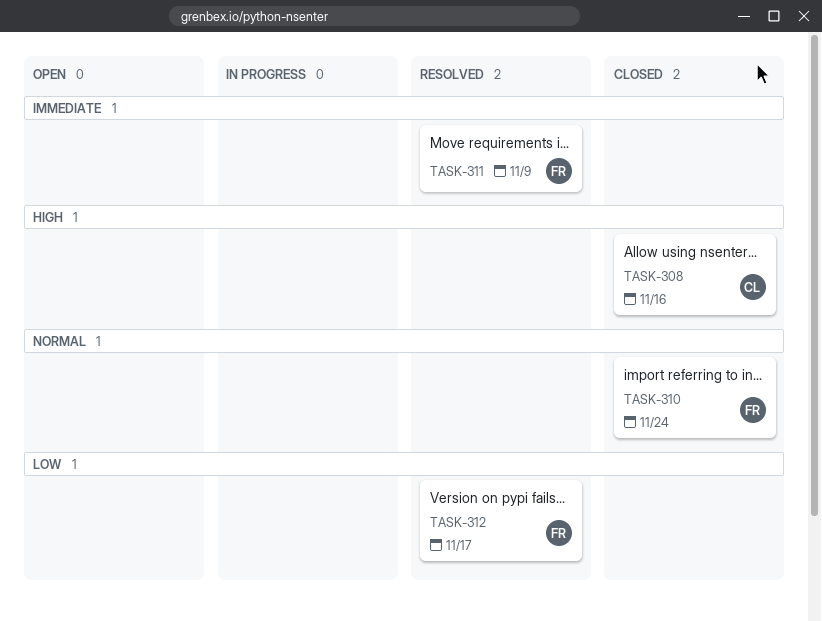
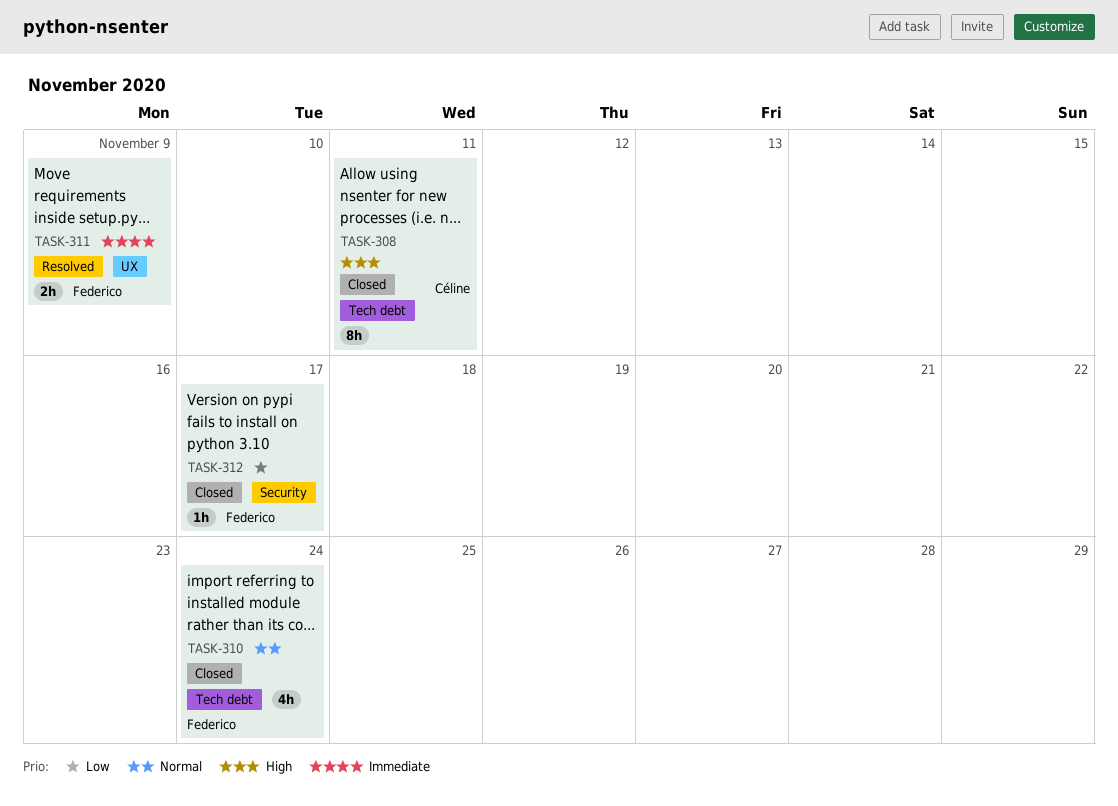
TASK-308, due: Nov 16 -> Nov 11
TASK-312, status: Resolved -> Closed

